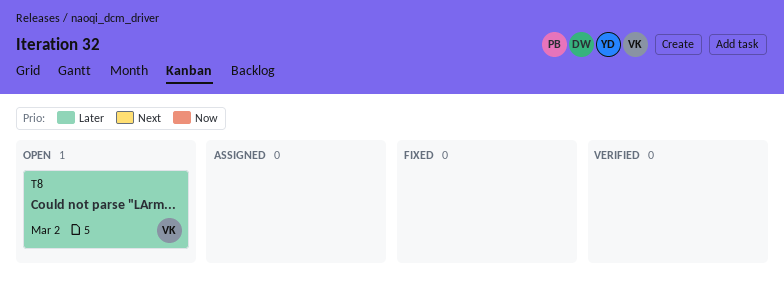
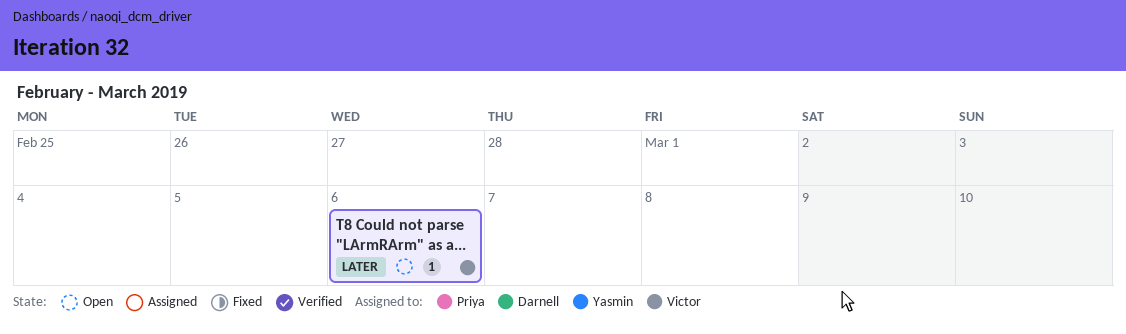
T8, due: Mar 2 -> Mar 6

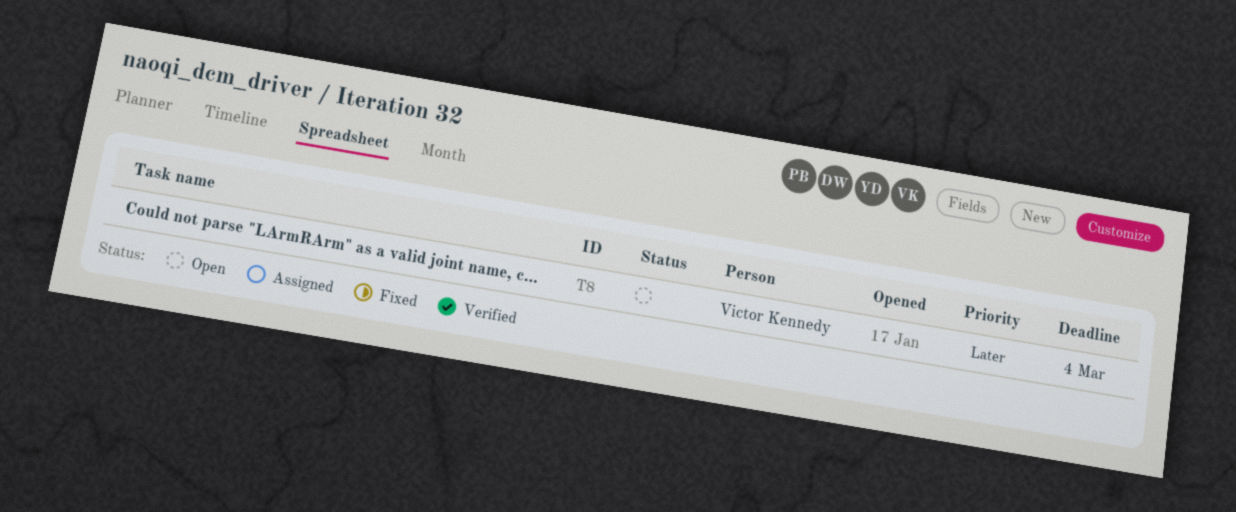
T8, due: Mar 6 -> Mar 4

